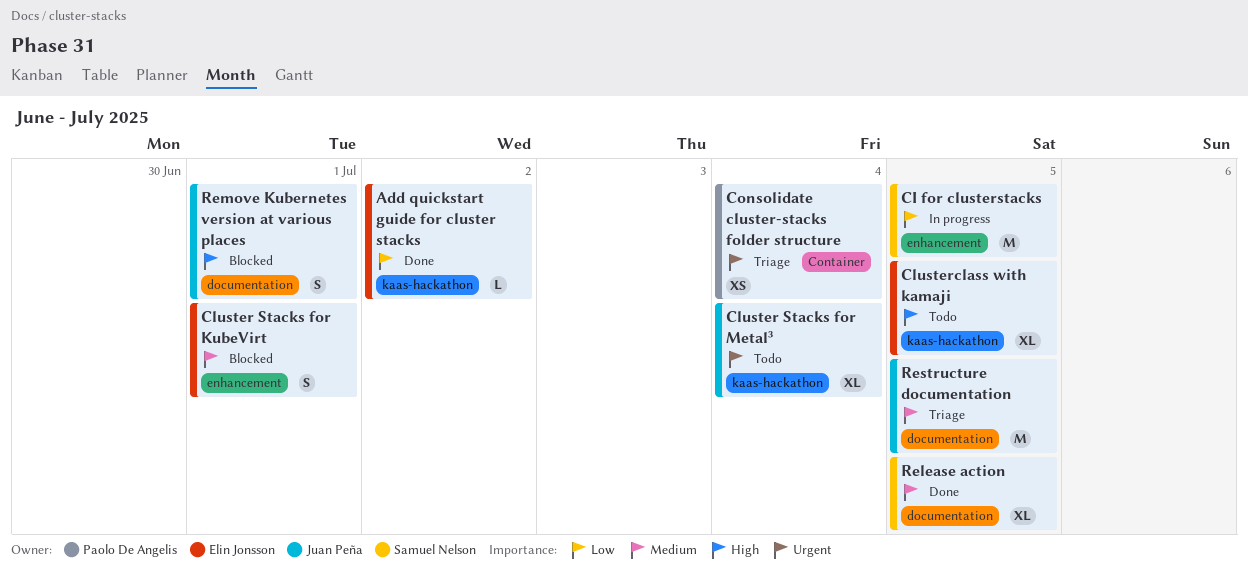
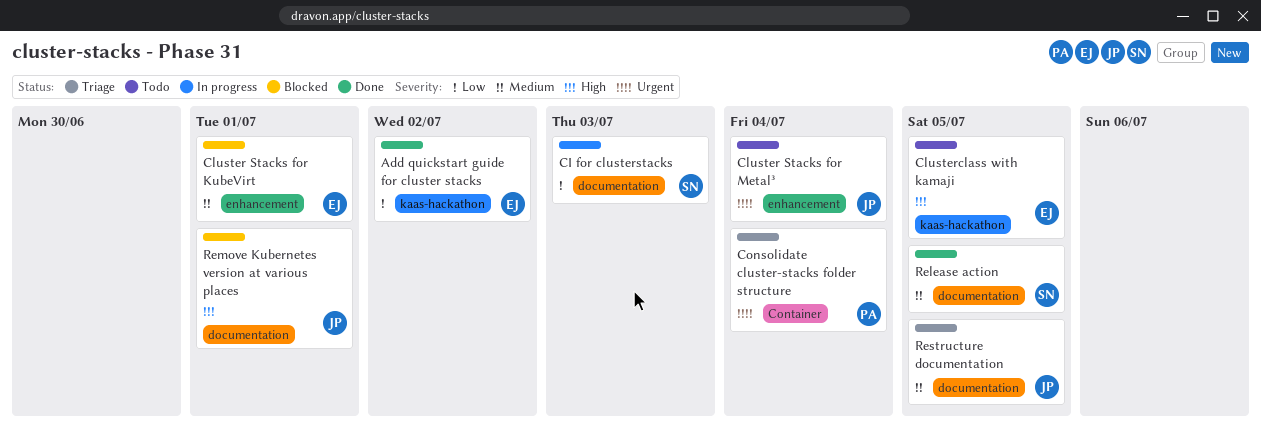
CI for clusterstacks, label: enhancement -> documentation
CI for clusterstacks, due: Jul 5 -> Jul 3
Cluster Stacks for Metal³, label: kaas-hackathon -> enhancement

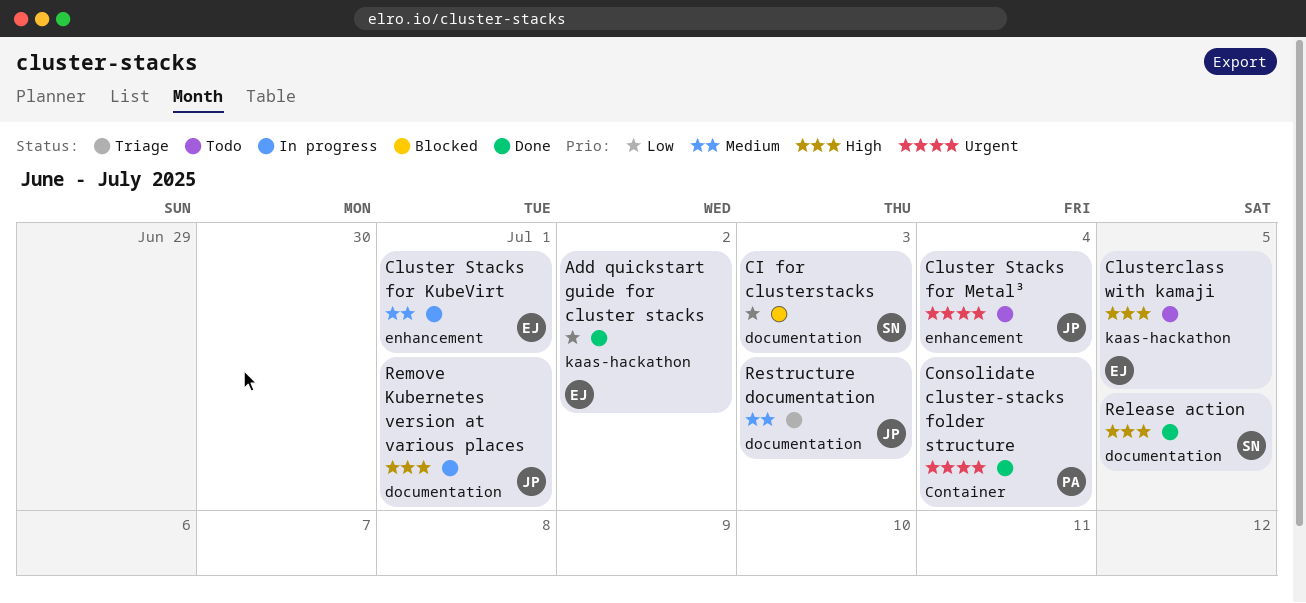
CI for clusterstacks, status: In progress -> Blocked
Cluster Stacks for KubeVirt, status: Blocked -> In progress
Consolidate cluster-stacks folder structure, status: Triage -> Done
Release action, priority: Medium -> High
Remove Kubernetes version at various places, status: Blocked -> In progress
Restructure documentation, due: Jul 5 -> Jul 3

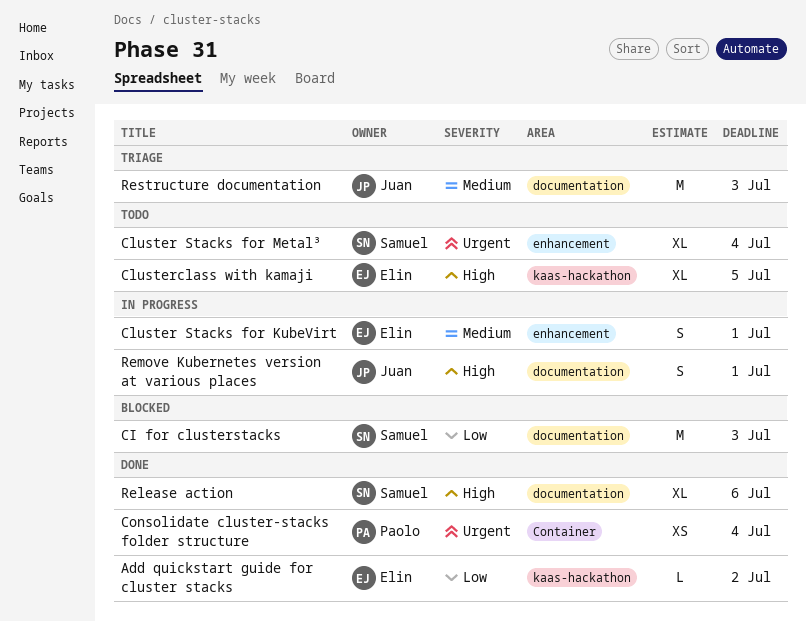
Cluster Stacks for Metal³, owner: Juan -> Samuel
Release action, due: Jul 5 -> Jul 6

